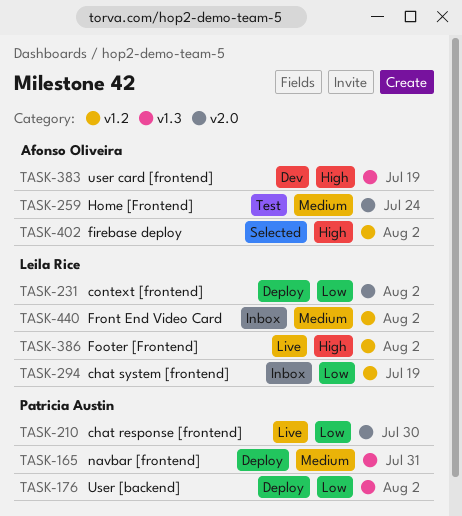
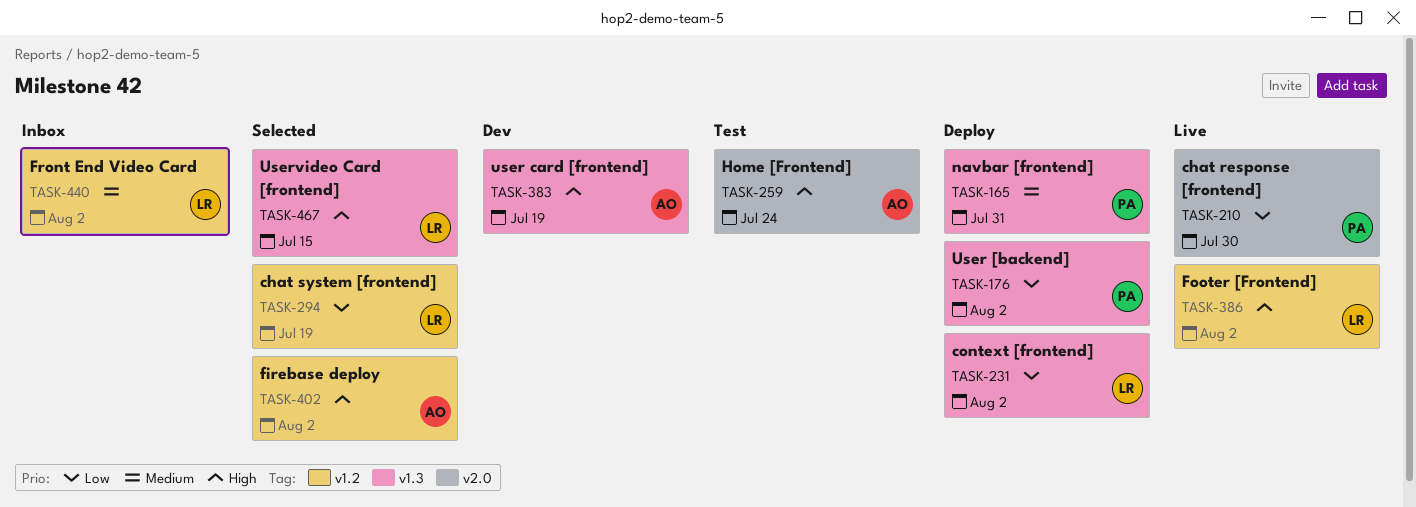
TASK-231, label: v2.0 -> v1.3
TASK-259, priority: Medium -> High
TASK-294, status: Inbox -> Selected
TASK-467: none -> present

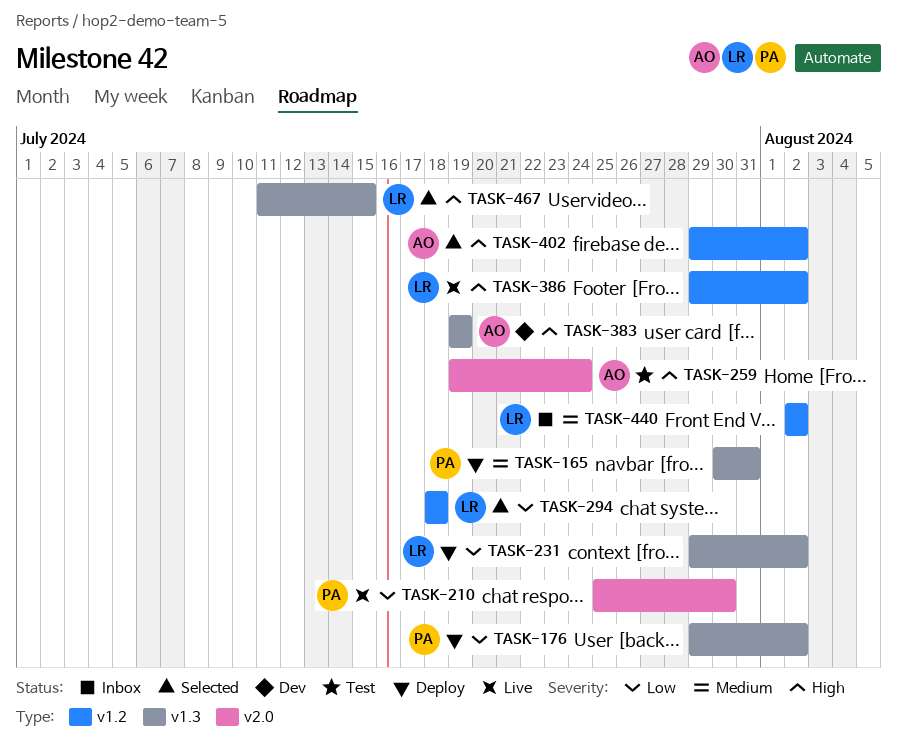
TASK-294, due: Jul 19 -> Jul 18

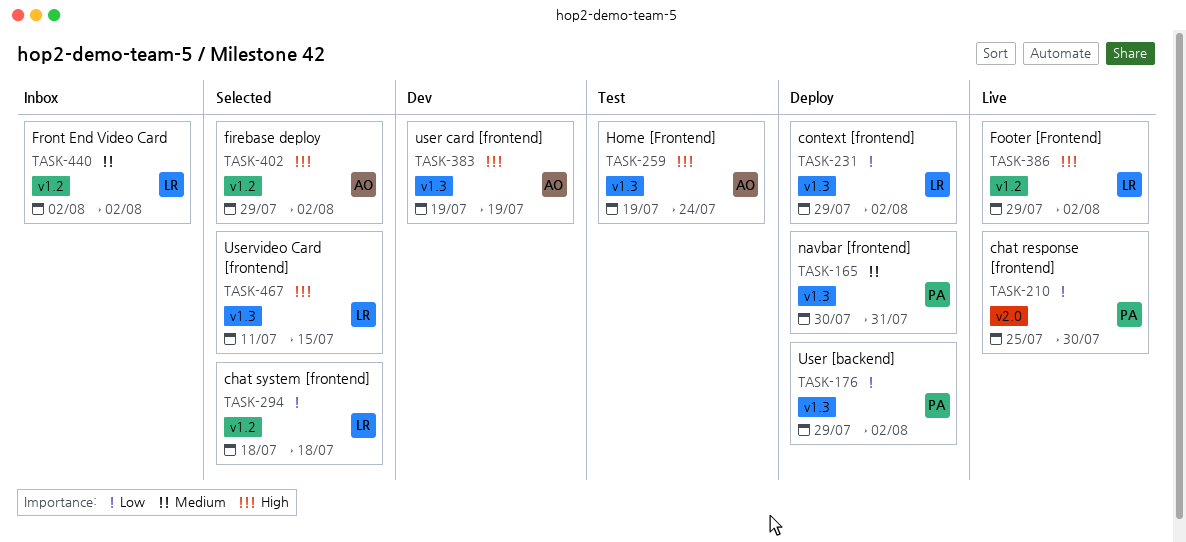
TASK-259, label: v2.0 -> v1.3

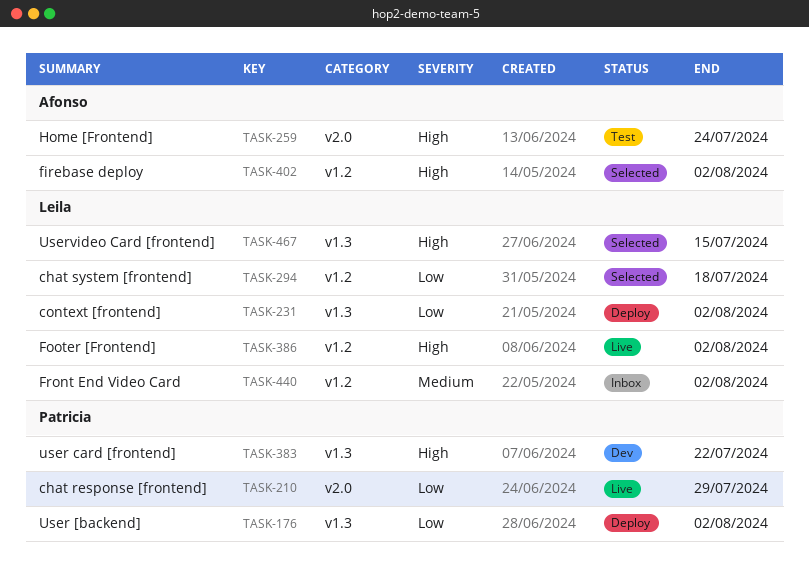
TASK-165: present -> none
TASK-210, due: Jul 30 -> Jul 29
TASK-259, label: v1.3 -> v2.0
TASK-383, owner: Afonso -> Patricia
TASK-383, due: Jul 19 -> Jul 22

